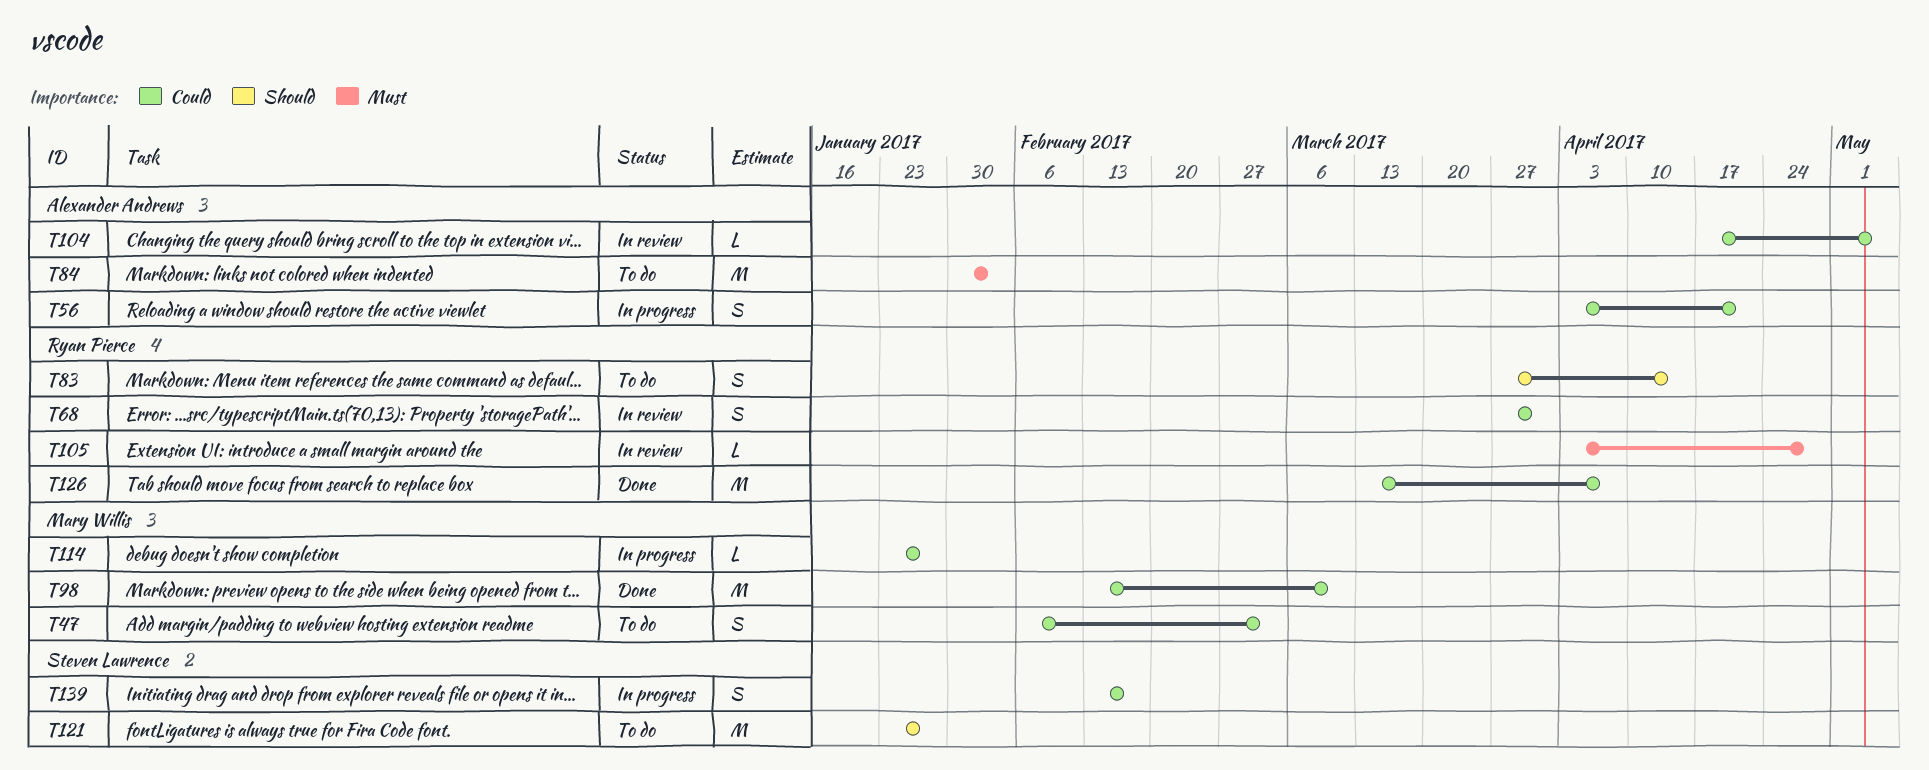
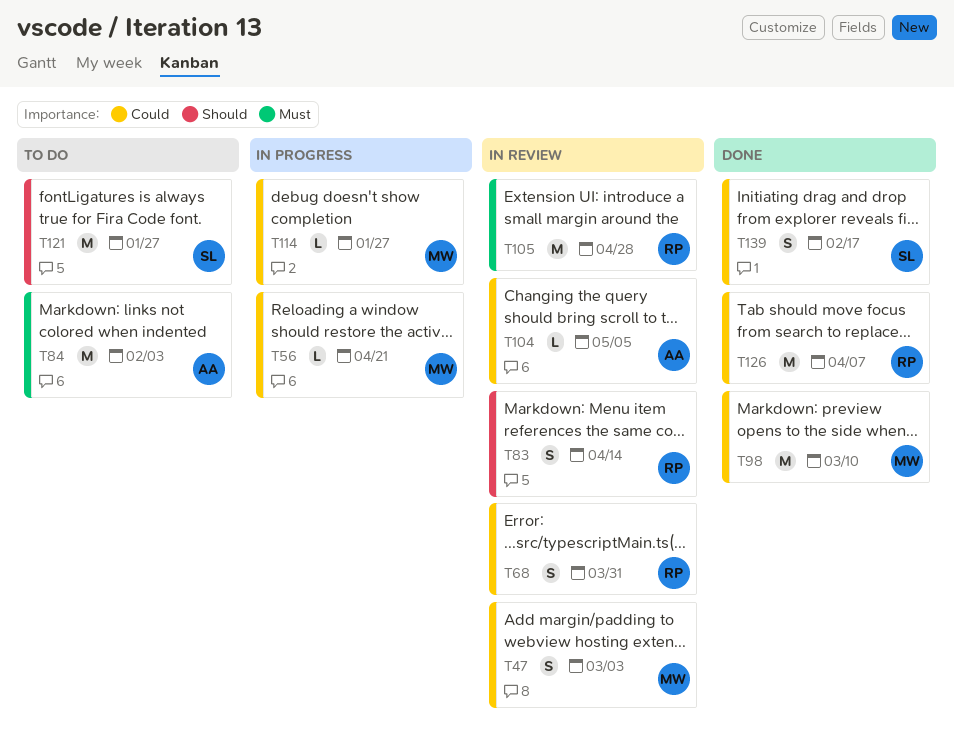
T47, status: To do -> In review
T56, owner: Alexander Andrews -> Mary Willis
T56, estimate: S -> L
T83, status: To do -> In review
T105, estimate: L -> M
T139, status: In progress -> Done

